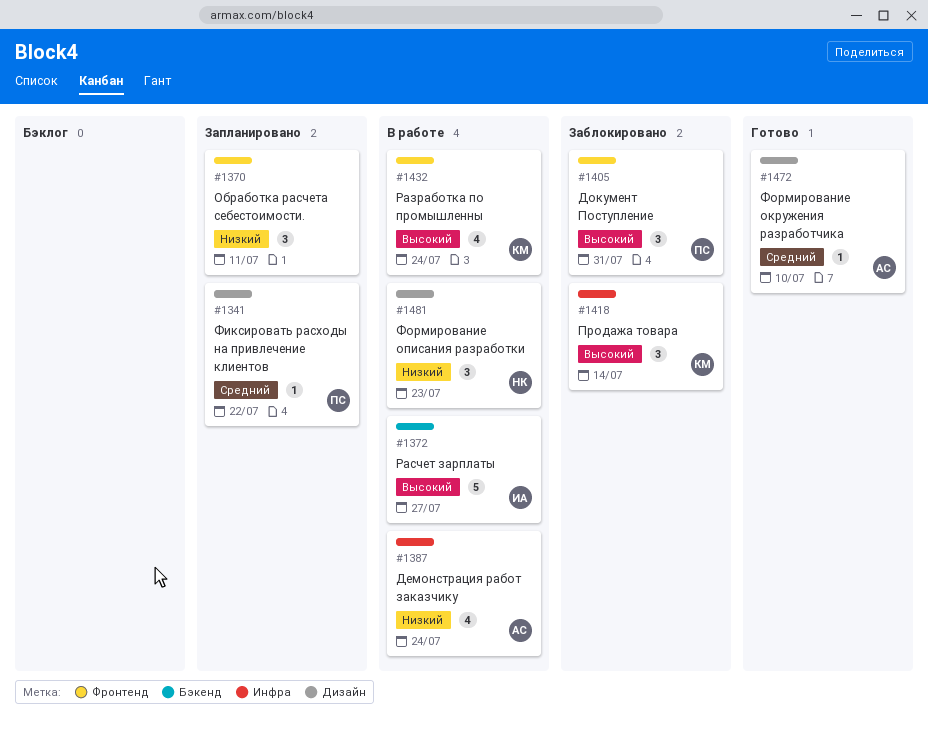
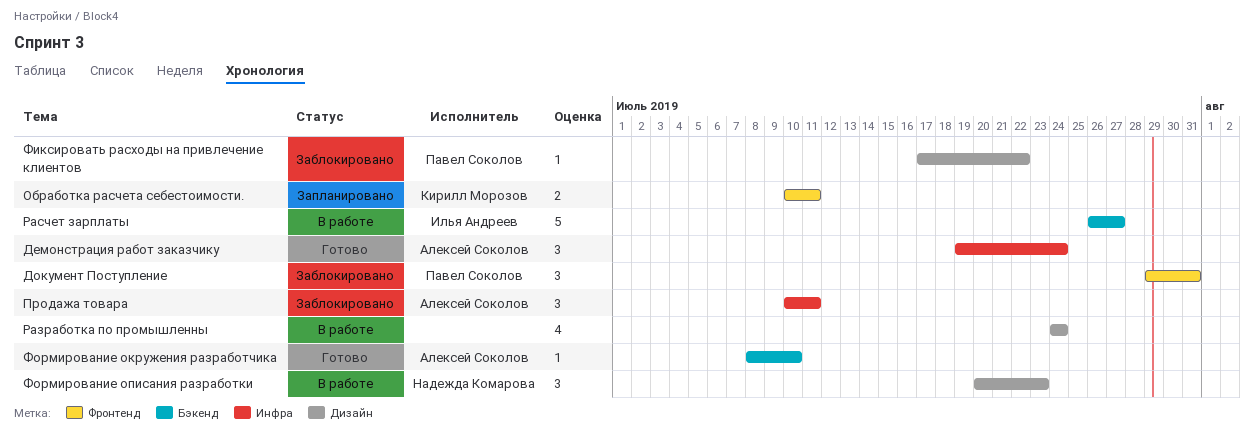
Демонстрация работ заказчику, status: В работе -> Готово
Демонстрация работ заказчику, estimate: 4 -> 3
Обработка расчета себестоимости., owner: none -> Кирилл Морозов
Обработка расчета себестоимости., estimate: 3 -> 2
Продажа товара, owner: Кирилл Морозов -> Алексей Соколов
Продажа товара, due: Jul 14 -> Jul 11
Разработка по промышленны, owner: Кирилл Морозов -> none
Разработка по промышленны, label: Фронтенд -> Дизайн
Фиксировать расходы на привлечение клиентов, status: Запланировано -> Заблокировано
Формирование окружения разработчика, label: Дизайн -> Бэкенд

